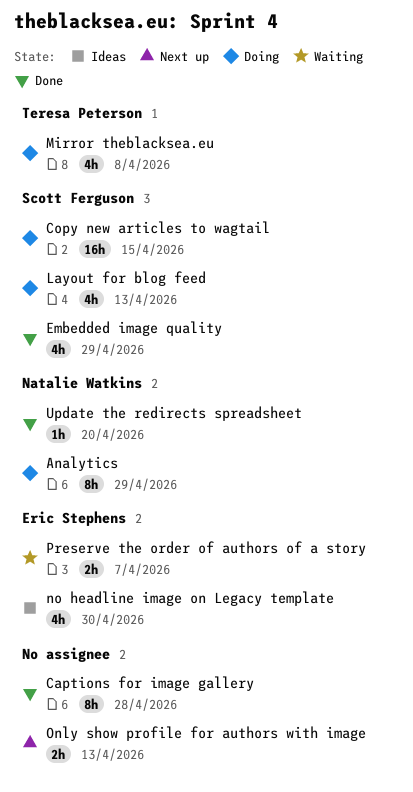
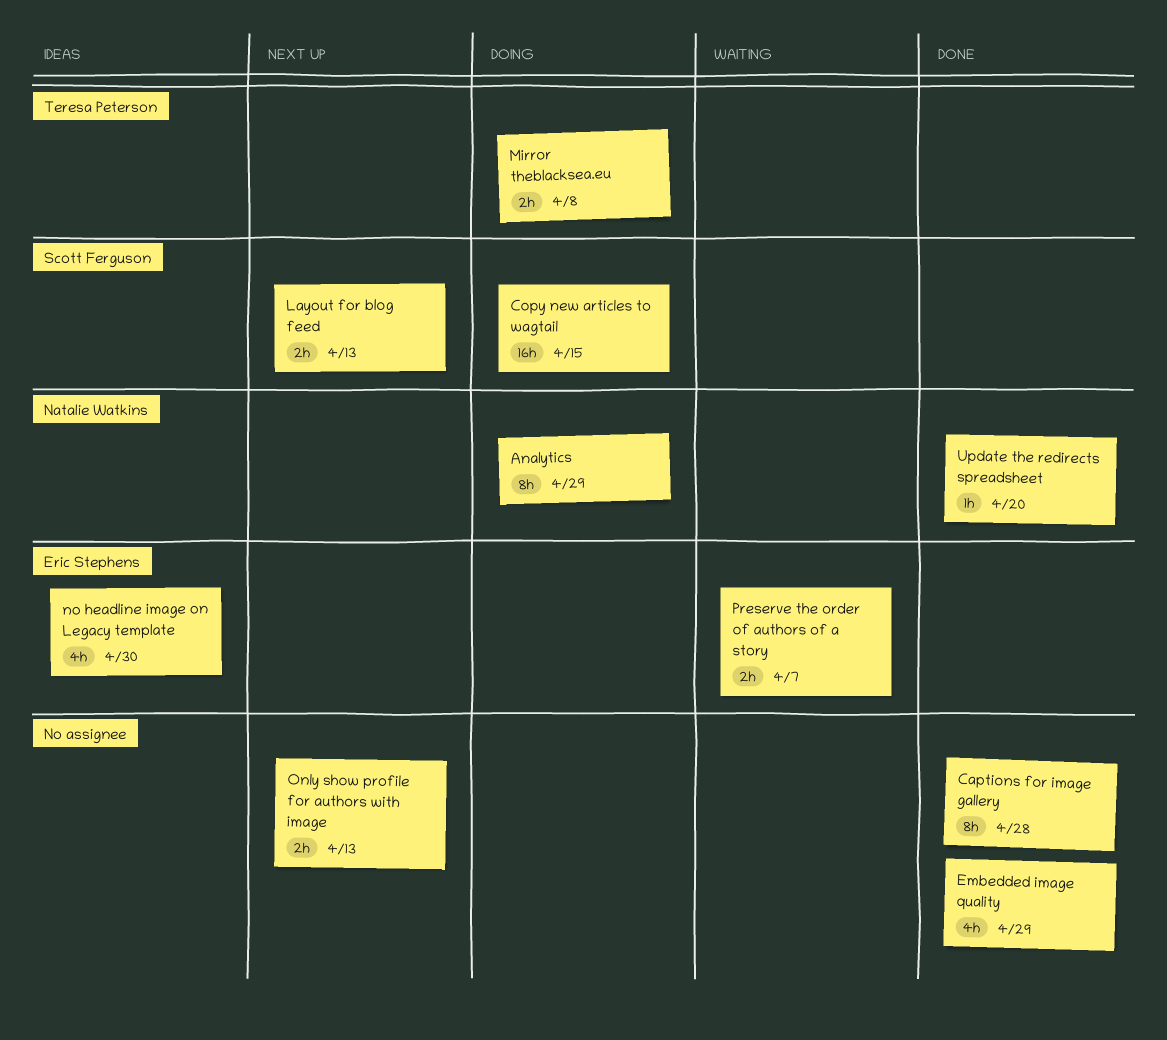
Embedded image quality, owner: Scott Ferguson -> none
Layout for blog feed, status: Doing -> Next up
Layout for blog feed, estimate: 4h -> 2h
Mirror theblacksea.eu, estimate: 4h -> 2h

